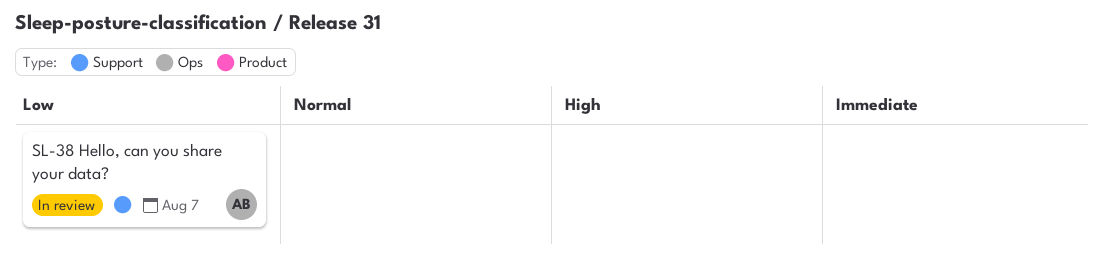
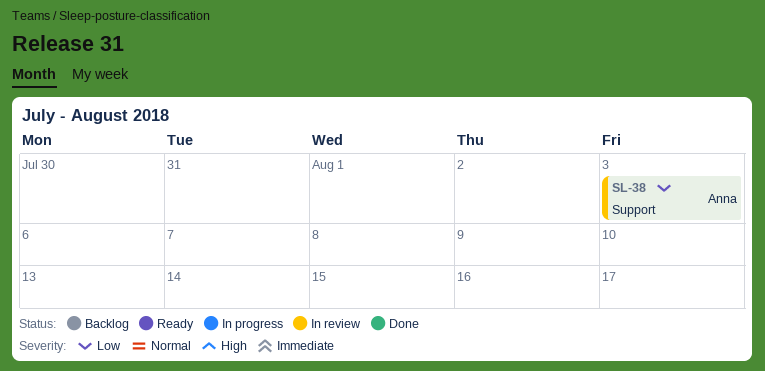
SL-38, due: Aug 7 -> Aug 3

